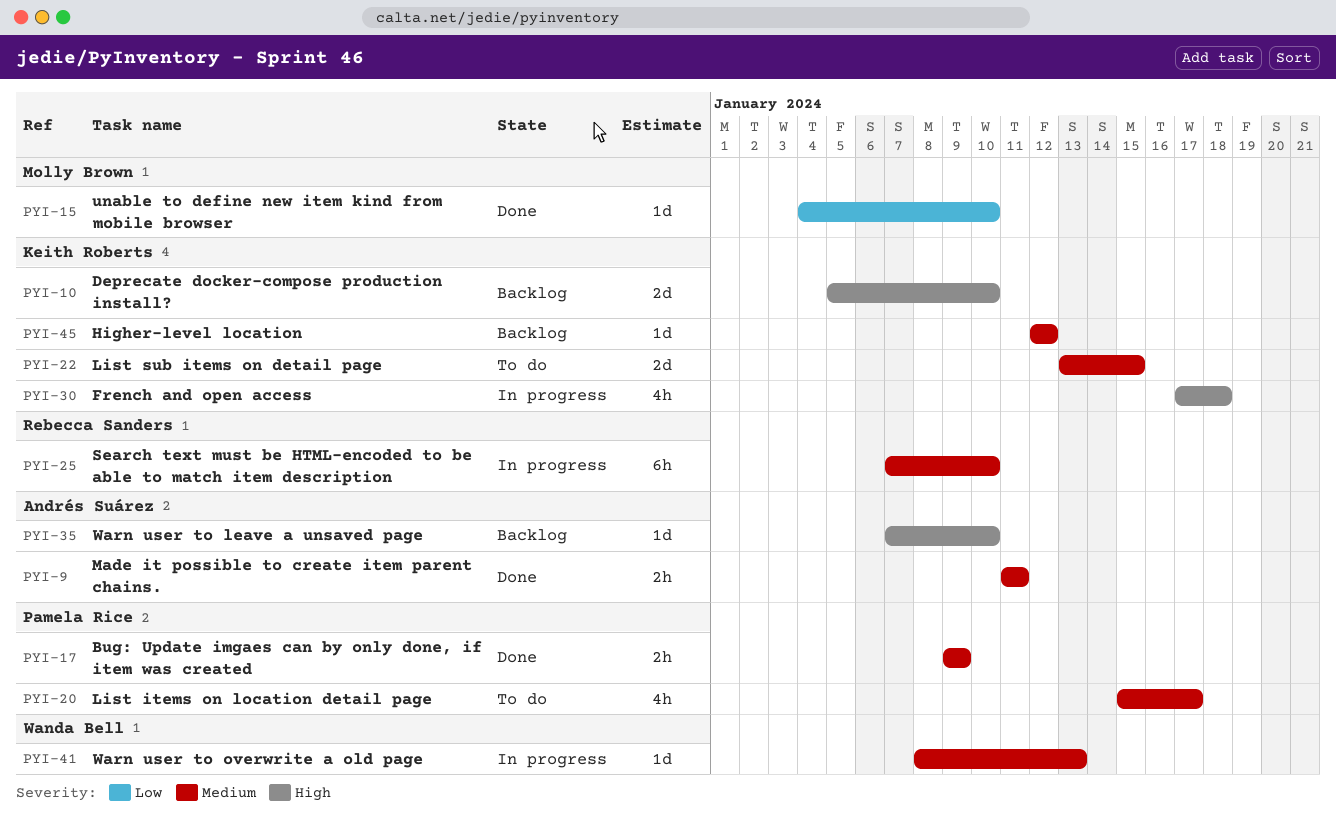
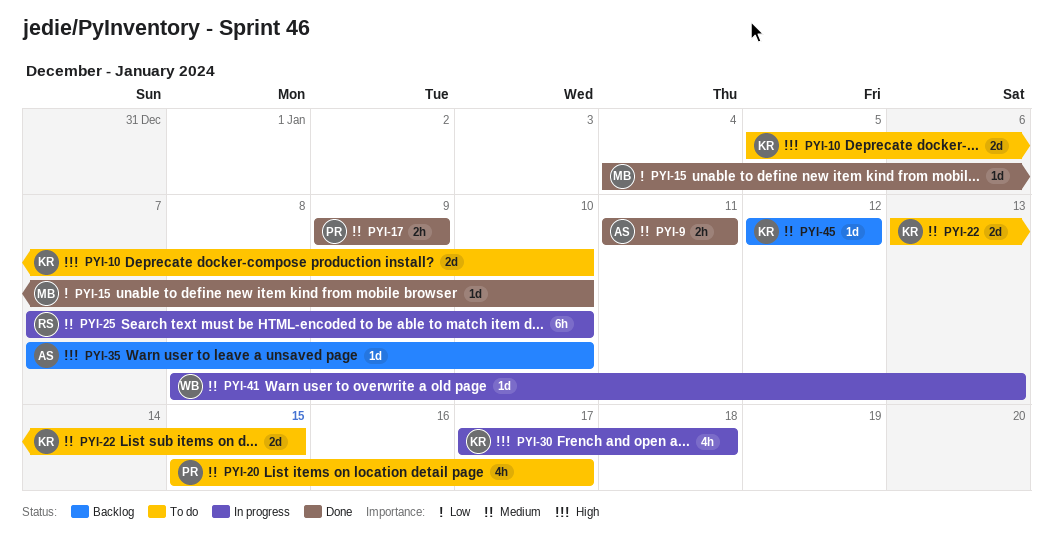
PYI-10, status: Backlog -> To do

